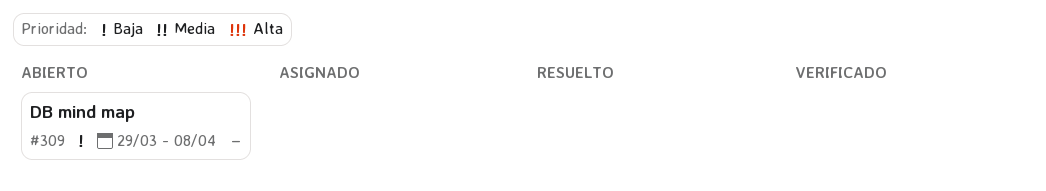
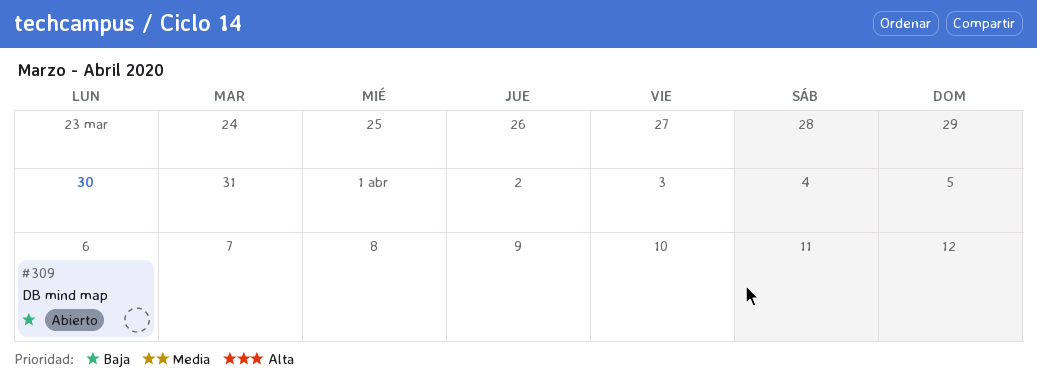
#309, due: Apr 8 -> Apr 6

